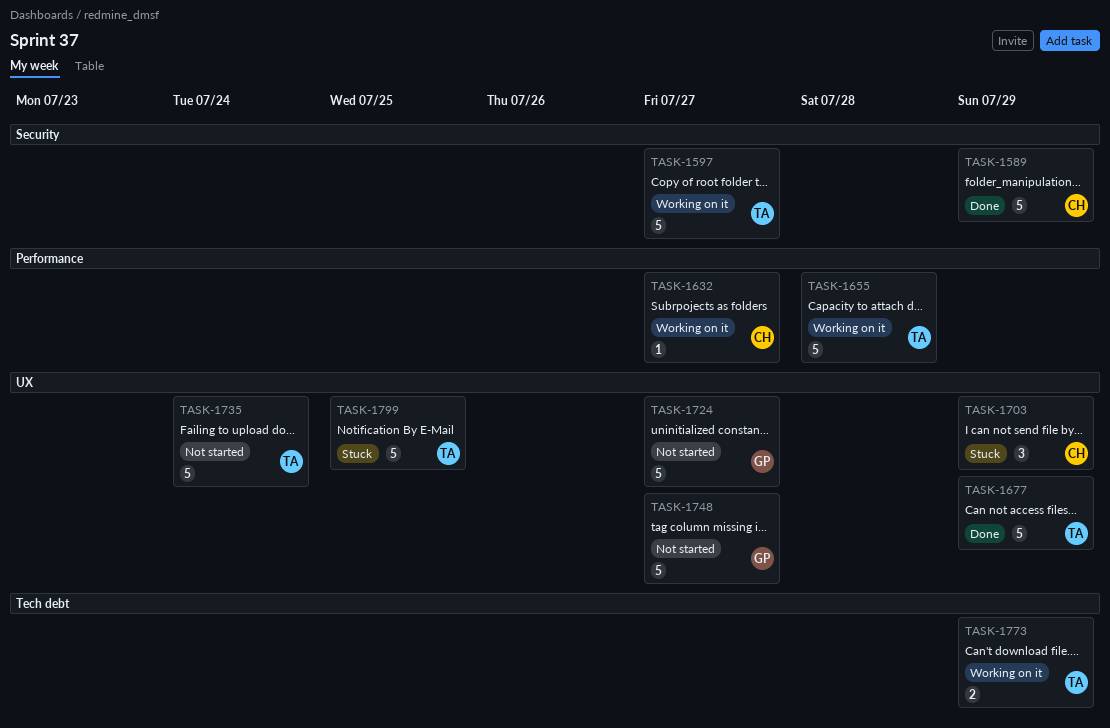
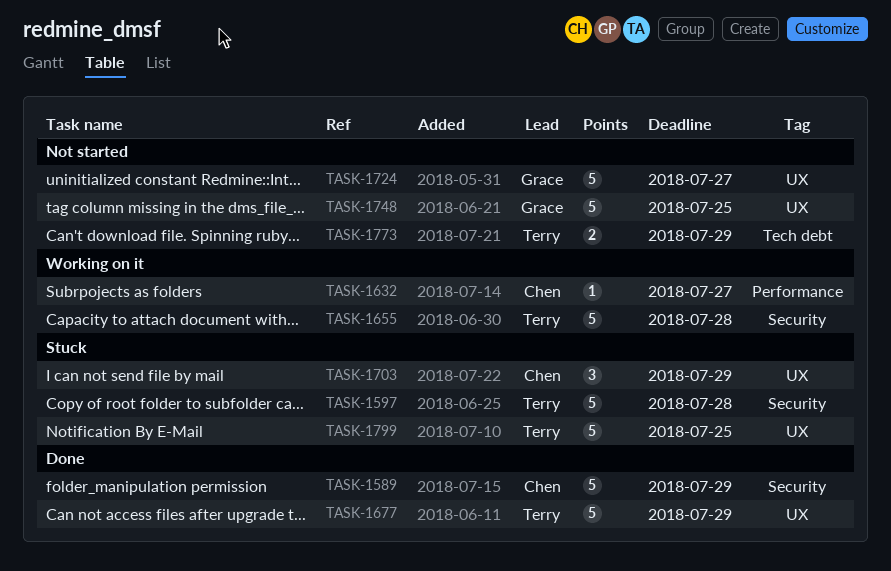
TASK-1597, status: Working on it -> Stuck
TASK-1597, due: Jul 27 -> Jul 28
TASK-1655, label: Performance -> Security
TASK-1735: present -> none
TASK-1748, due: Jul 27 -> Jul 25
TASK-1773, status: Working on it -> Not started

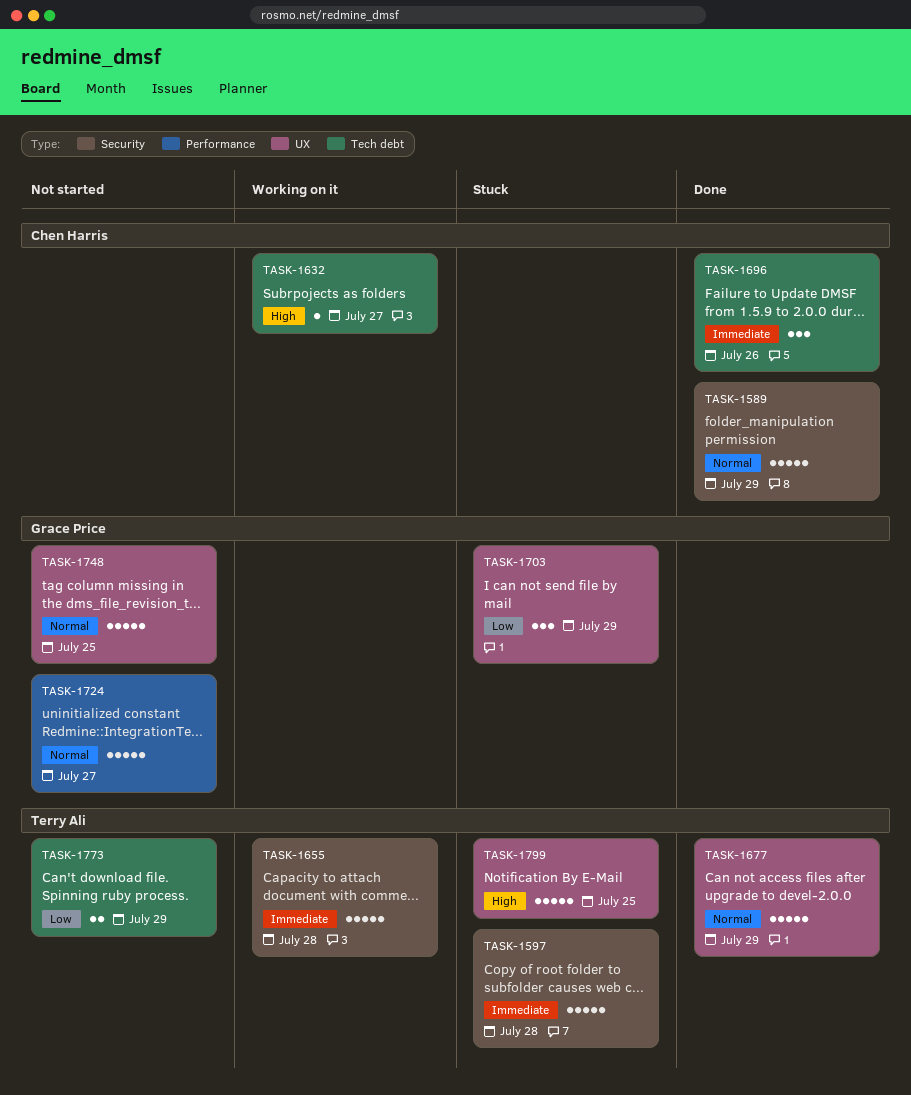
TASK-1632, label: Performance -> Tech debt
TASK-1696: none -> present
TASK-1703, owner: Chen Harris -> Grace Price
TASK-1724, label: UX -> Performance

